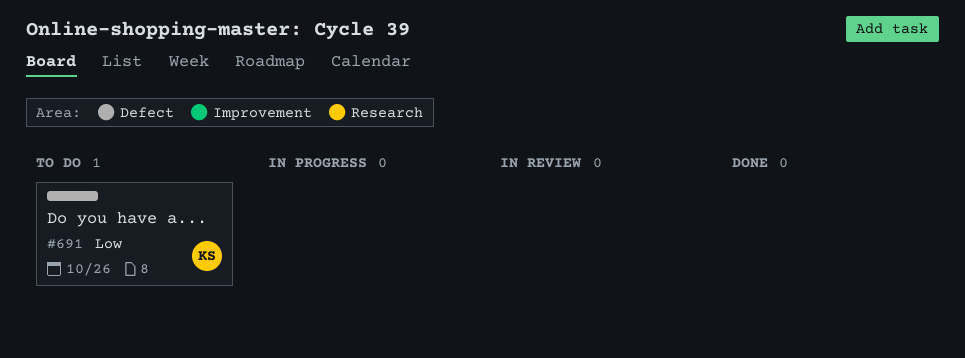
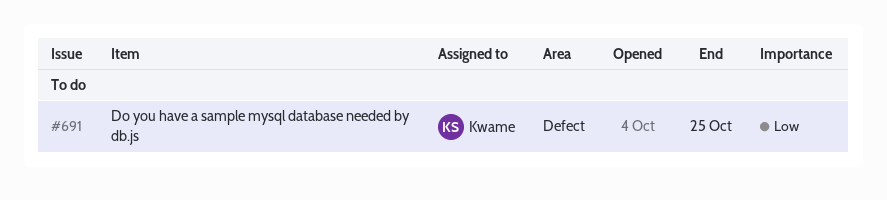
#691, due: Oct 26 -> Oct 25

